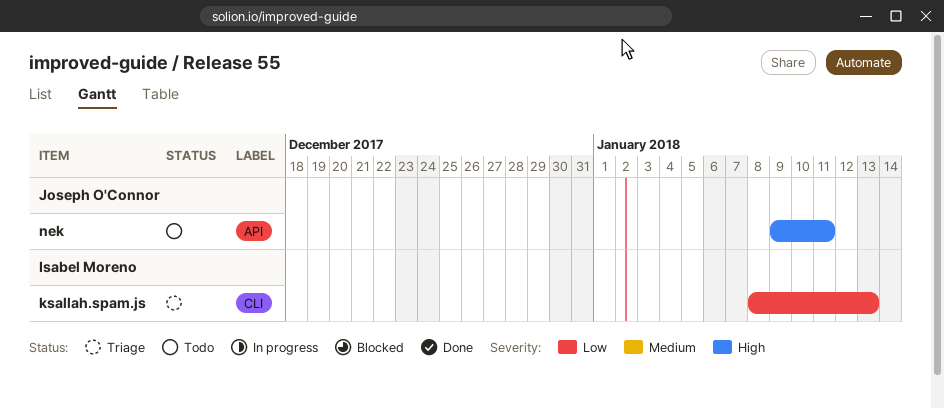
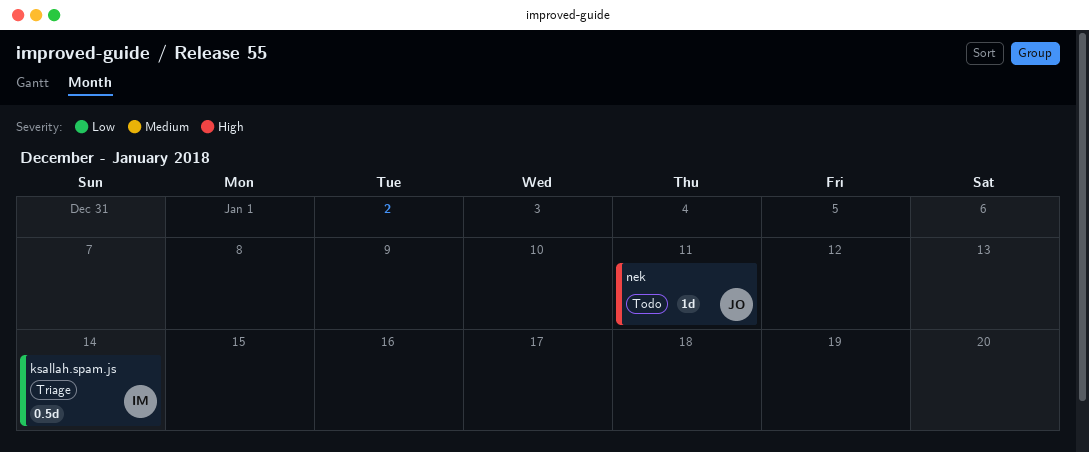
ksallah.spam.js, due: Jan 13 -> Jan 14

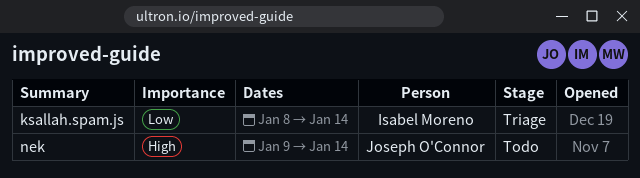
nek, due: Jan 11 -> Jan 14

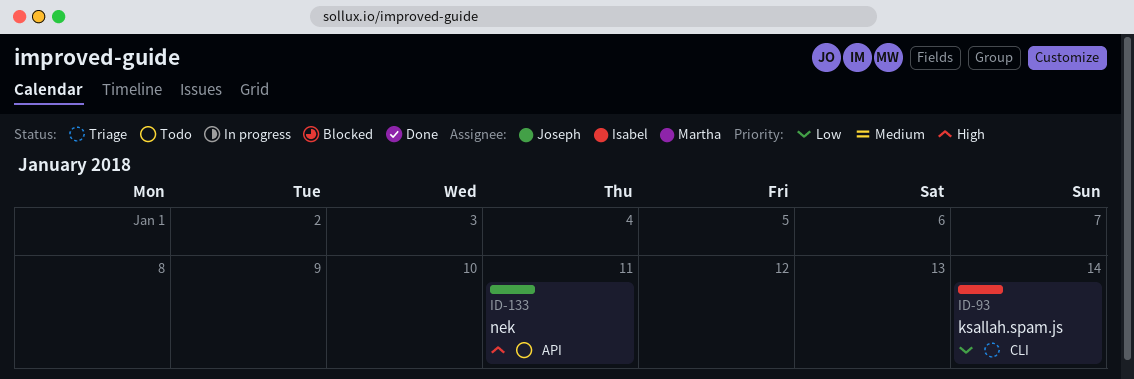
nek, due: Jan 14 -> Jan 11

